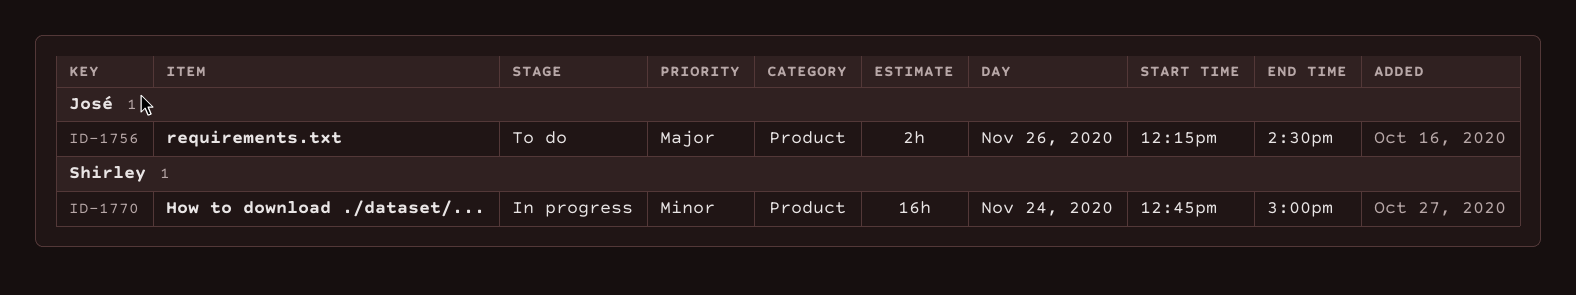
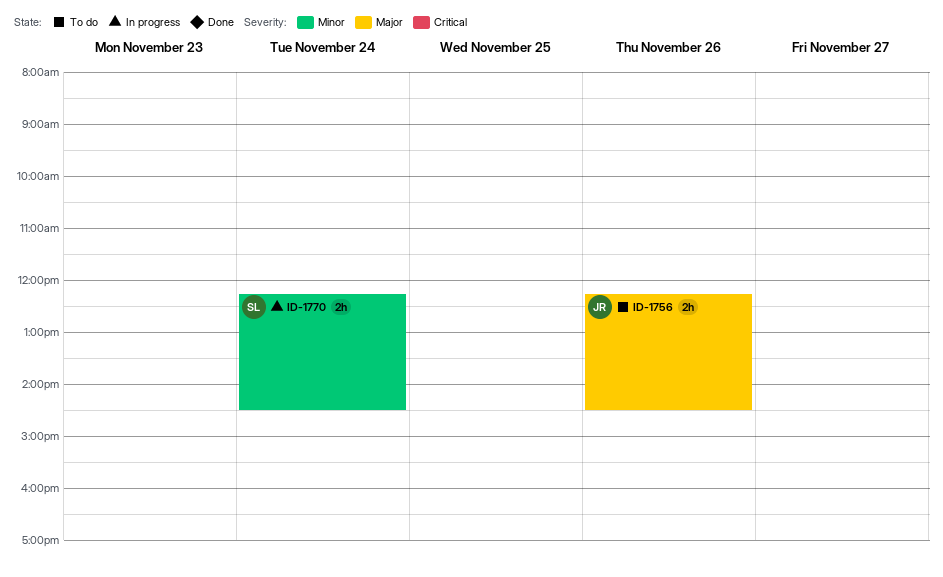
ID-1770, estimate: 16h -> 2h
ID-1770, begins: 12:45 -> 12:15
ID-1770, ends: 15:00 -> 14:30

